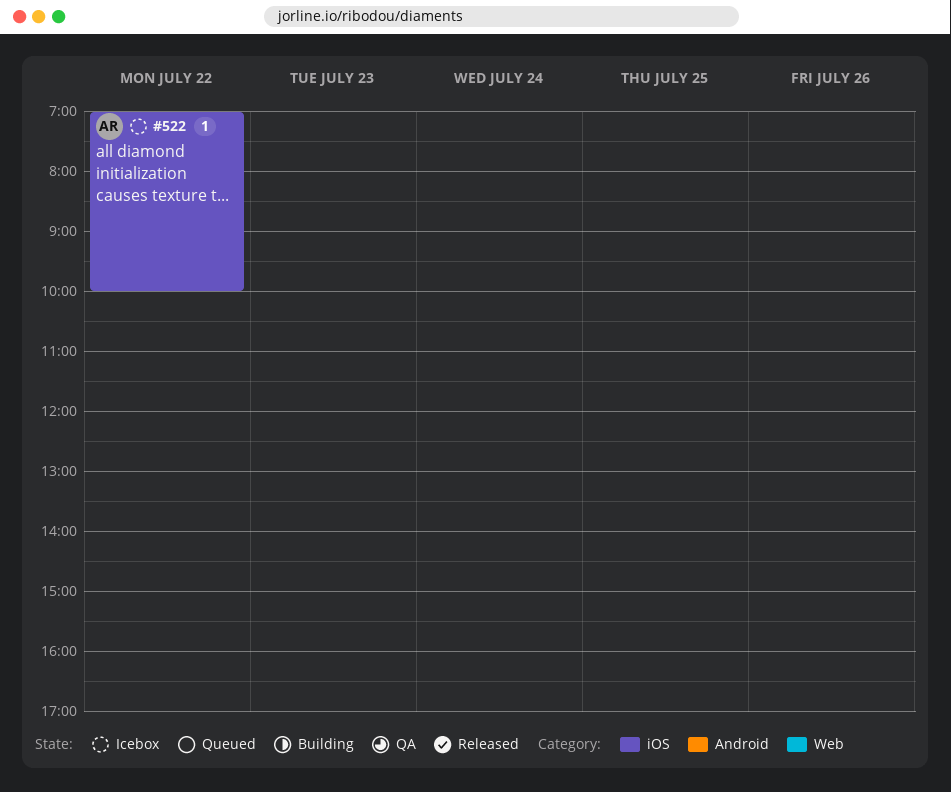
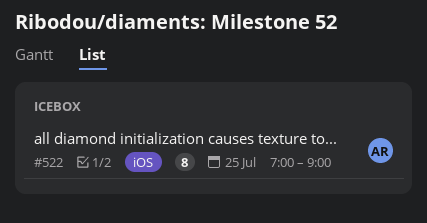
#522, estimate: 1 -> 8
#522, day: Jul 22 -> Jul 25
#522, ends: 10:00 -> 09:00

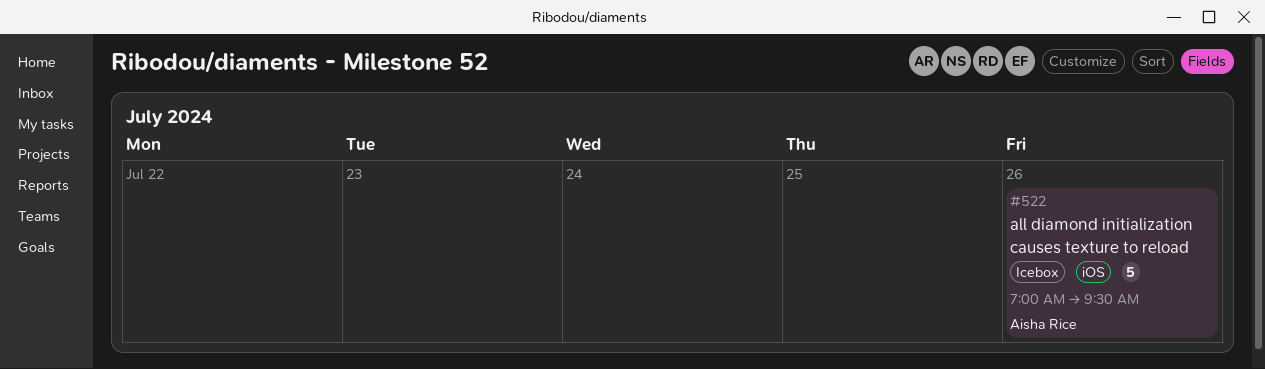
#522, estimate: 8 -> 5
#522, day: Jul 25 -> Jul 26
#522, ends: 09:00 -> 09:30

